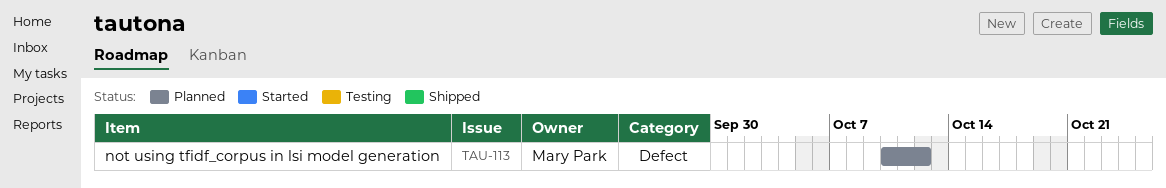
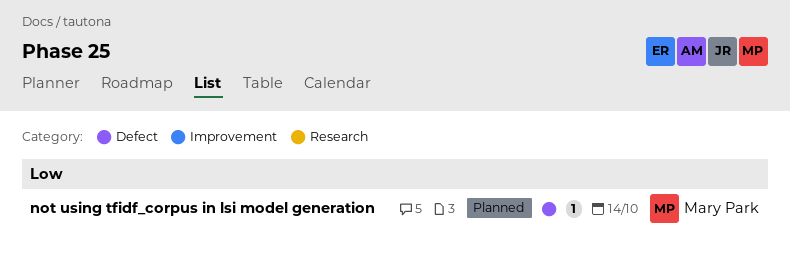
not using tfidf_corpus in lsi model generation, due: Oct 12 -> Oct 14

